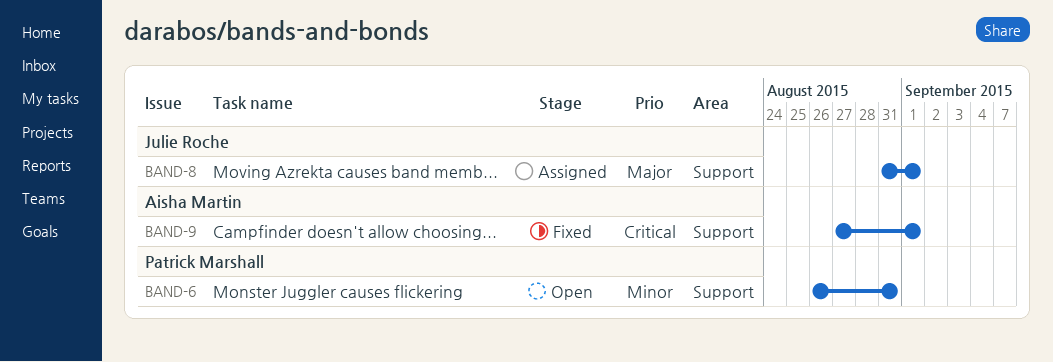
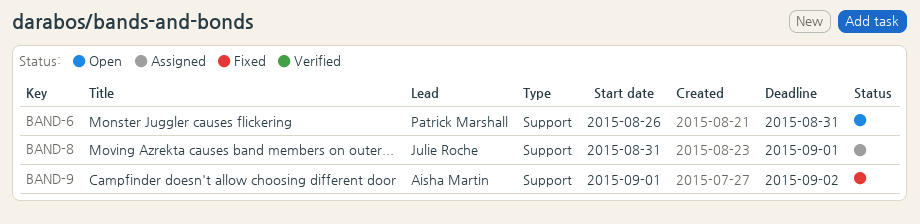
BAND-9, start: Aug 27 -> Sep 1
BAND-9, due: Sep 1 -> Sep 2

